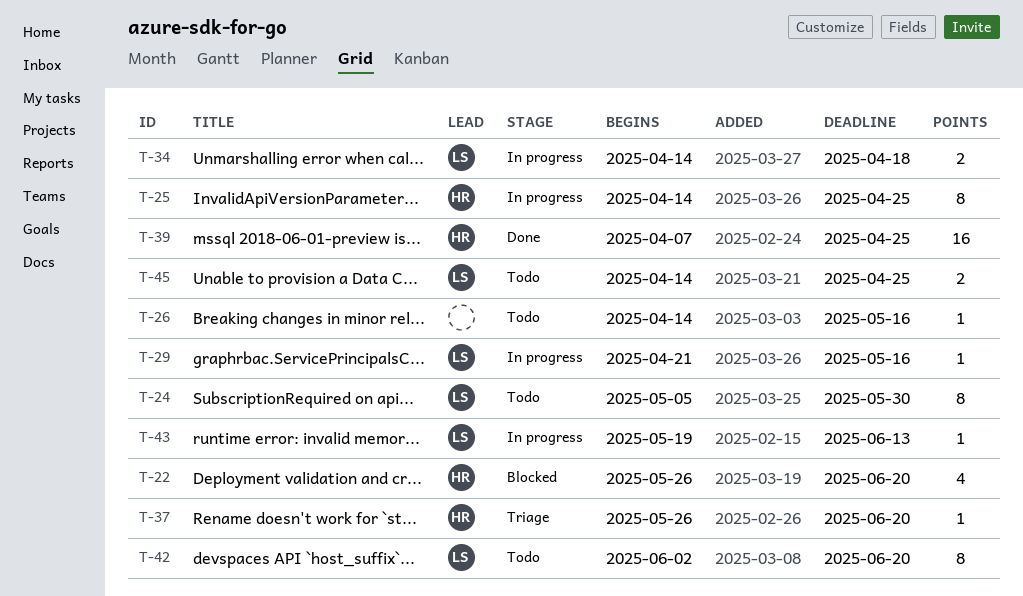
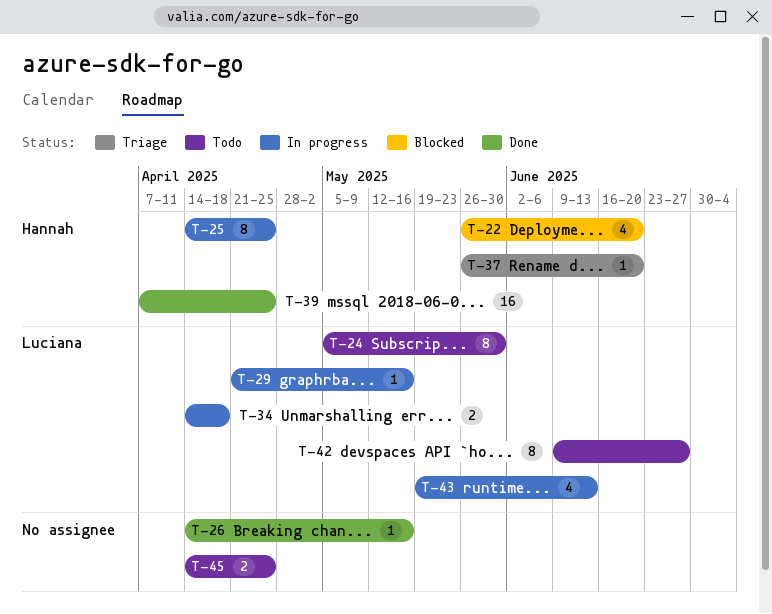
T-26, status: Todo -> Done
T-42, start: Jun 2 -> Jun 9
T-42, due: Jun 20 -> Jun 27
T-43, estimate: 1 -> 4
T-45, owner: Luciana -> none

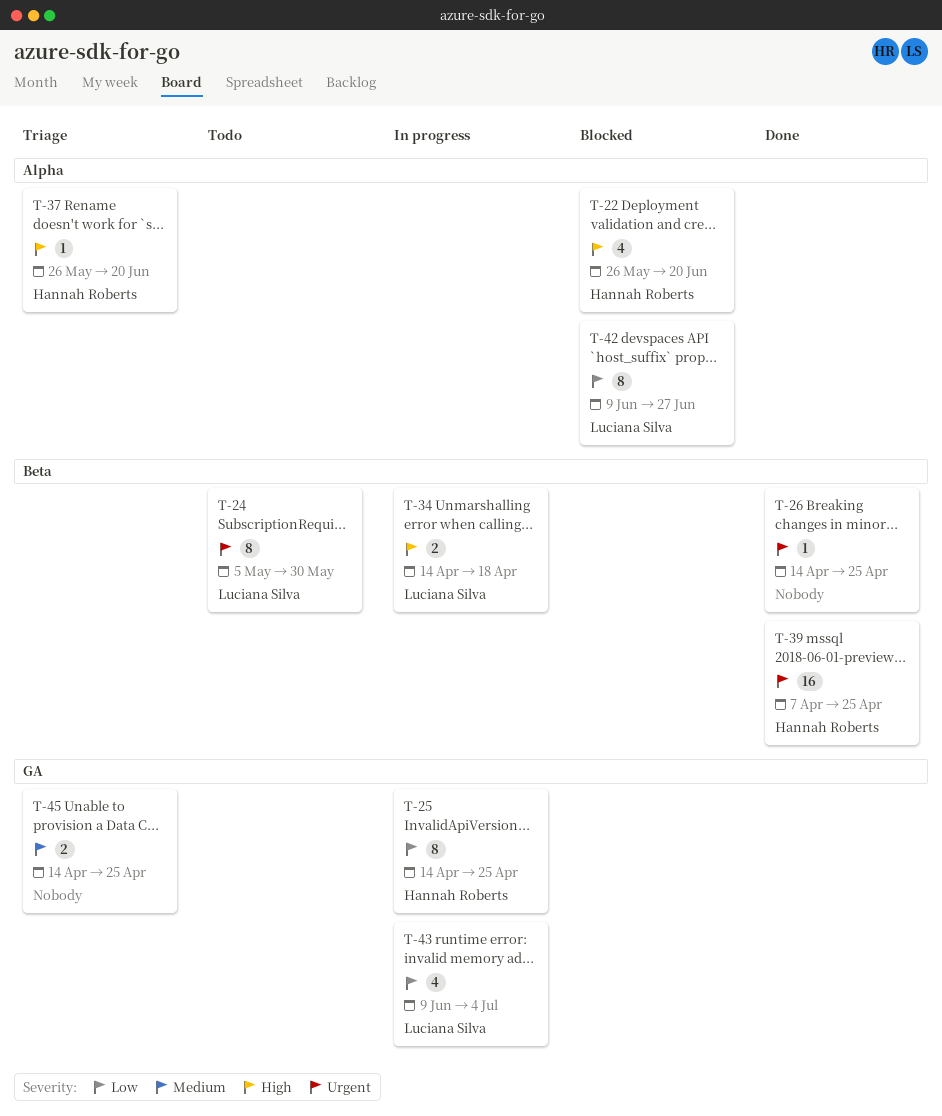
T-26, due: May 16 -> Apr 25
T-29: present -> none
T-42, status: Todo -> Blocked
T-43, start: May 19 -> Jun 9
T-43, due: Jun 13 -> Jul 4
T-45, status: Todo -> Triage

